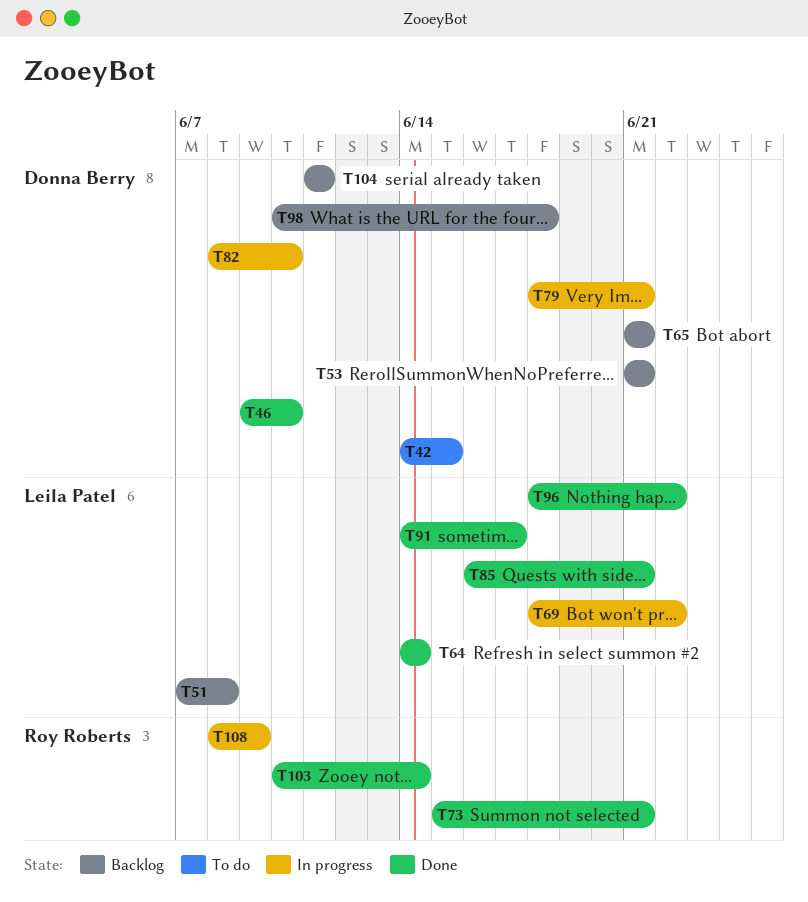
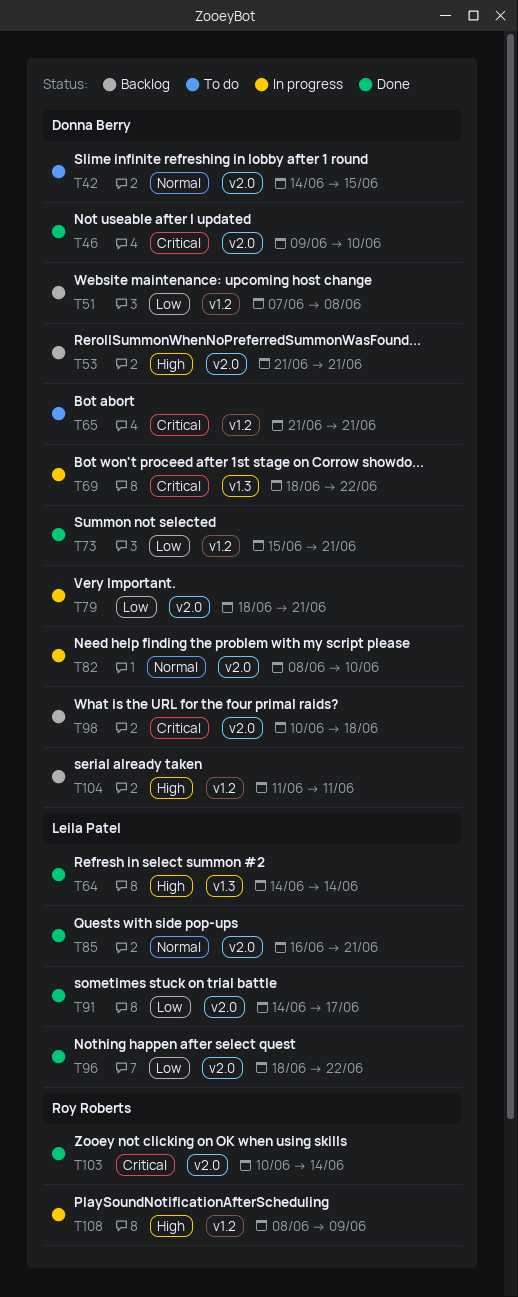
T51, owner: Leila Patel -> Donna Berry
T65, status: Backlog -> To do
T69, owner: Leila Patel -> Donna Berry
T73, owner: Roy Roberts -> Donna Berry

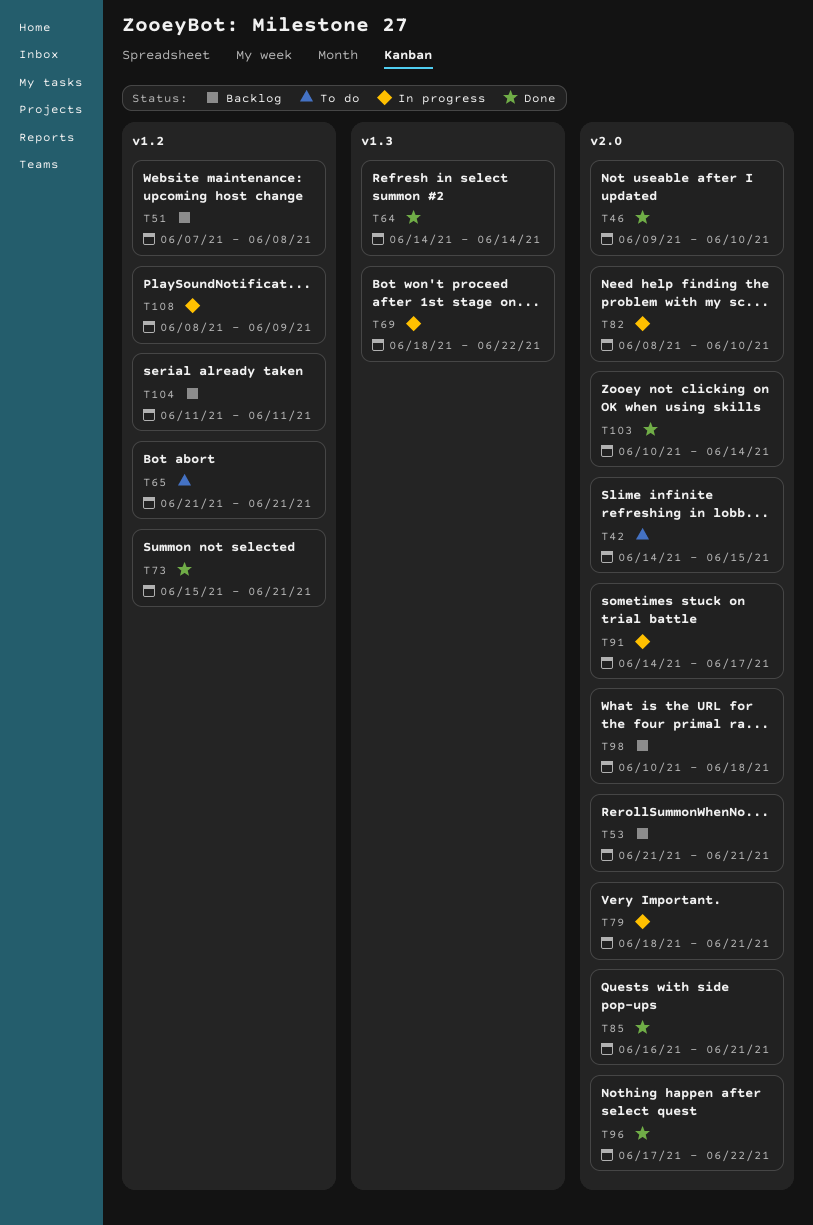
T91, status: Done -> In progress
T96, start: Jun 18 -> Jun 17

